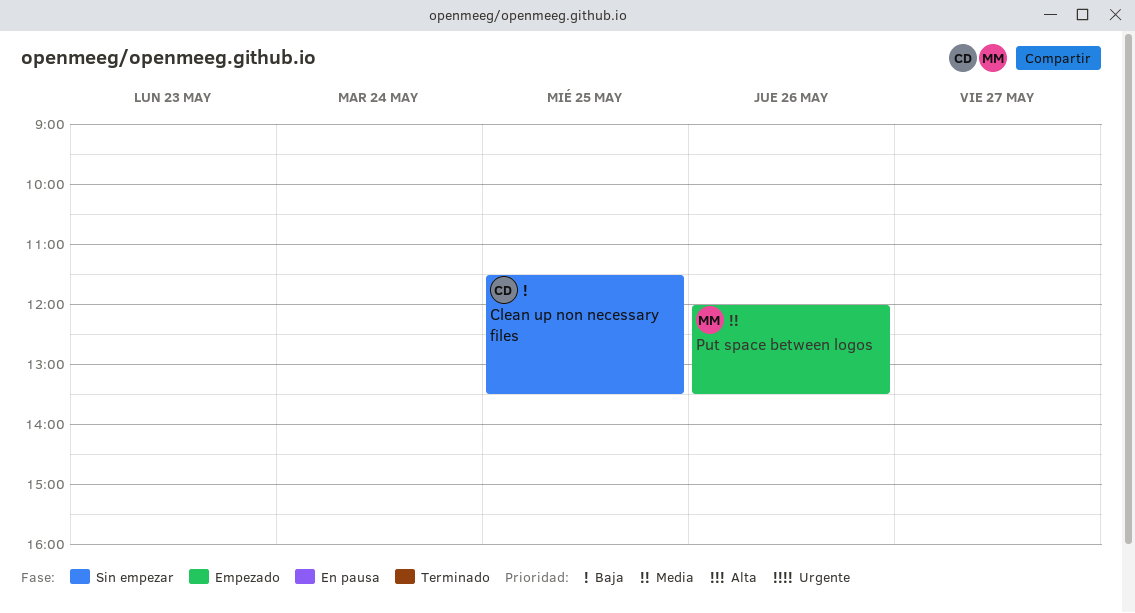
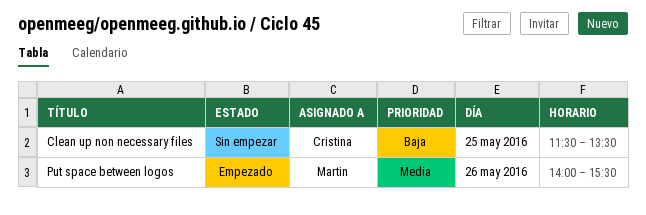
Put space between logos, begins: 12:00 -> 14:00
Put space between logos, ends: 13:30 -> 15:30

